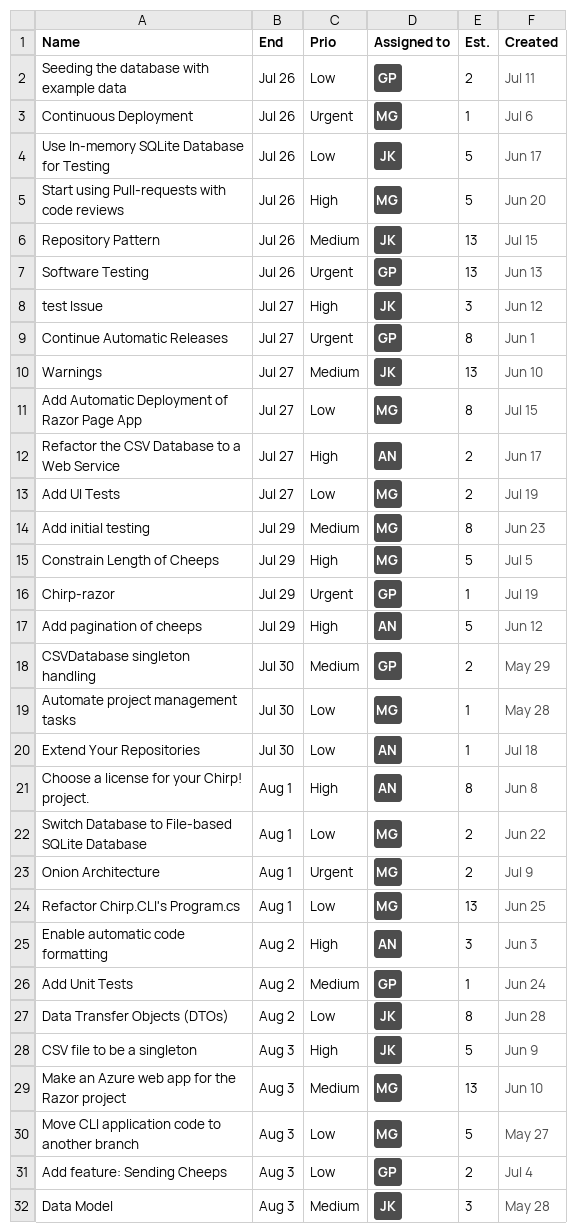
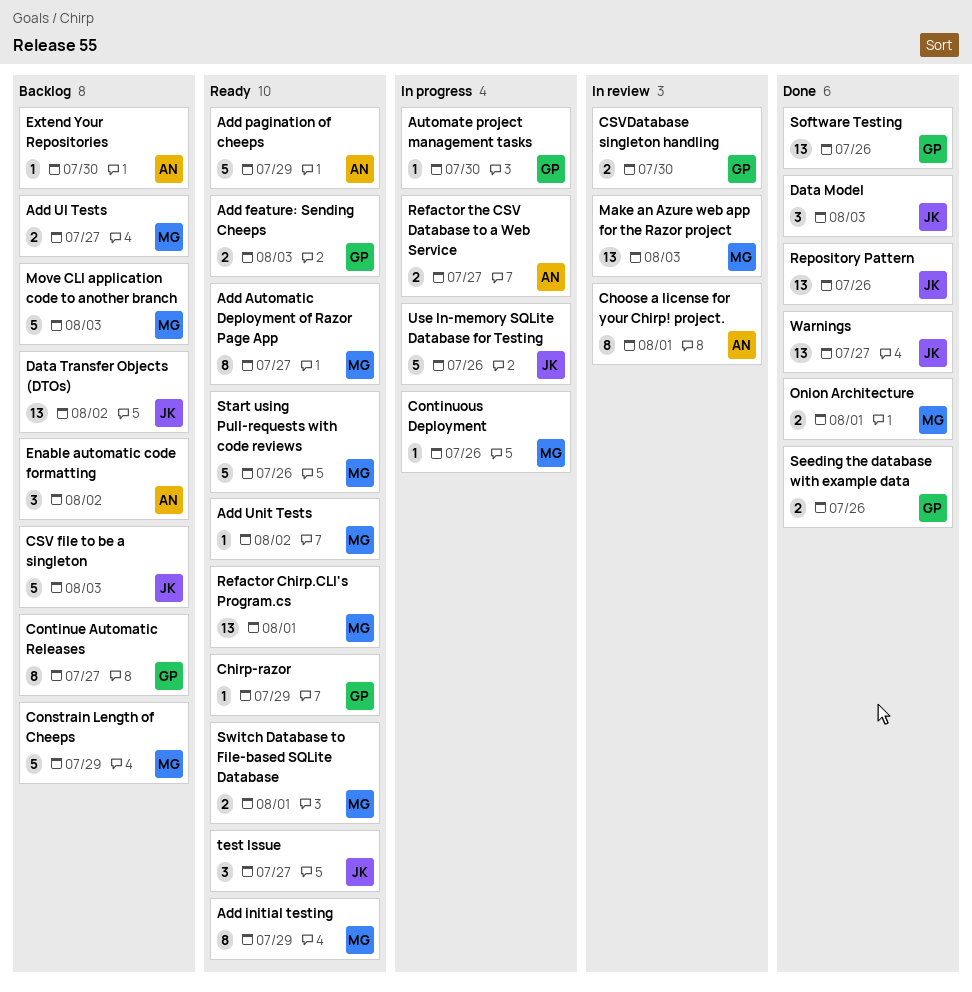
Add Unit Tests, owner: GP -> MG
Automate project management tasks, owner: MG -> GP
Data Transfer Objects (DTOs), estimate: 8 -> 13

